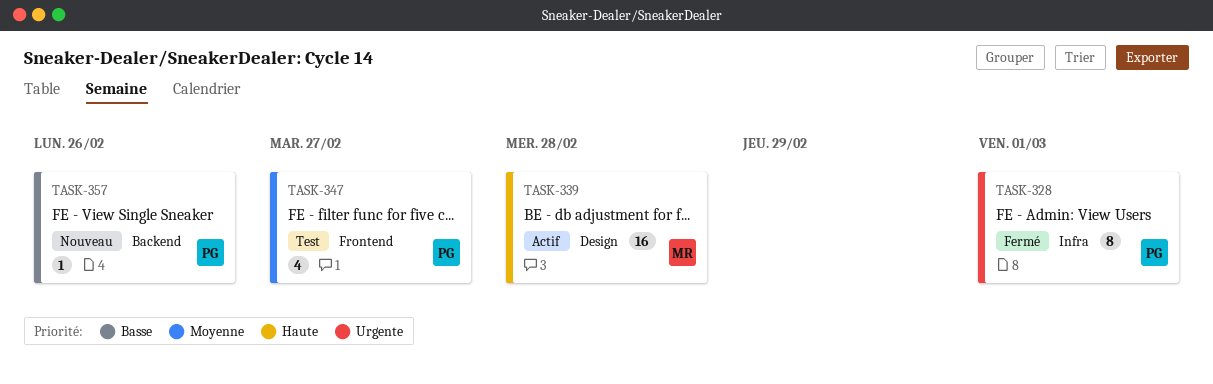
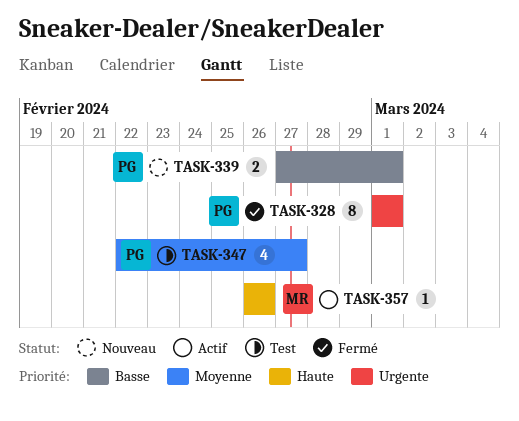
TASK-339, status: Actif -> Nouveau
TASK-339, owner: MR -> PG
TASK-339, priority: Haute -> Basse
TASK-339, estimate: 16 -> 2
TASK-339, due: Feb 28 -> Mar 1
TASK-357, status: Nouveau -> Actif
TASK-357, owner: PG -> MR
TASK-357, priority: Basse -> Haute

